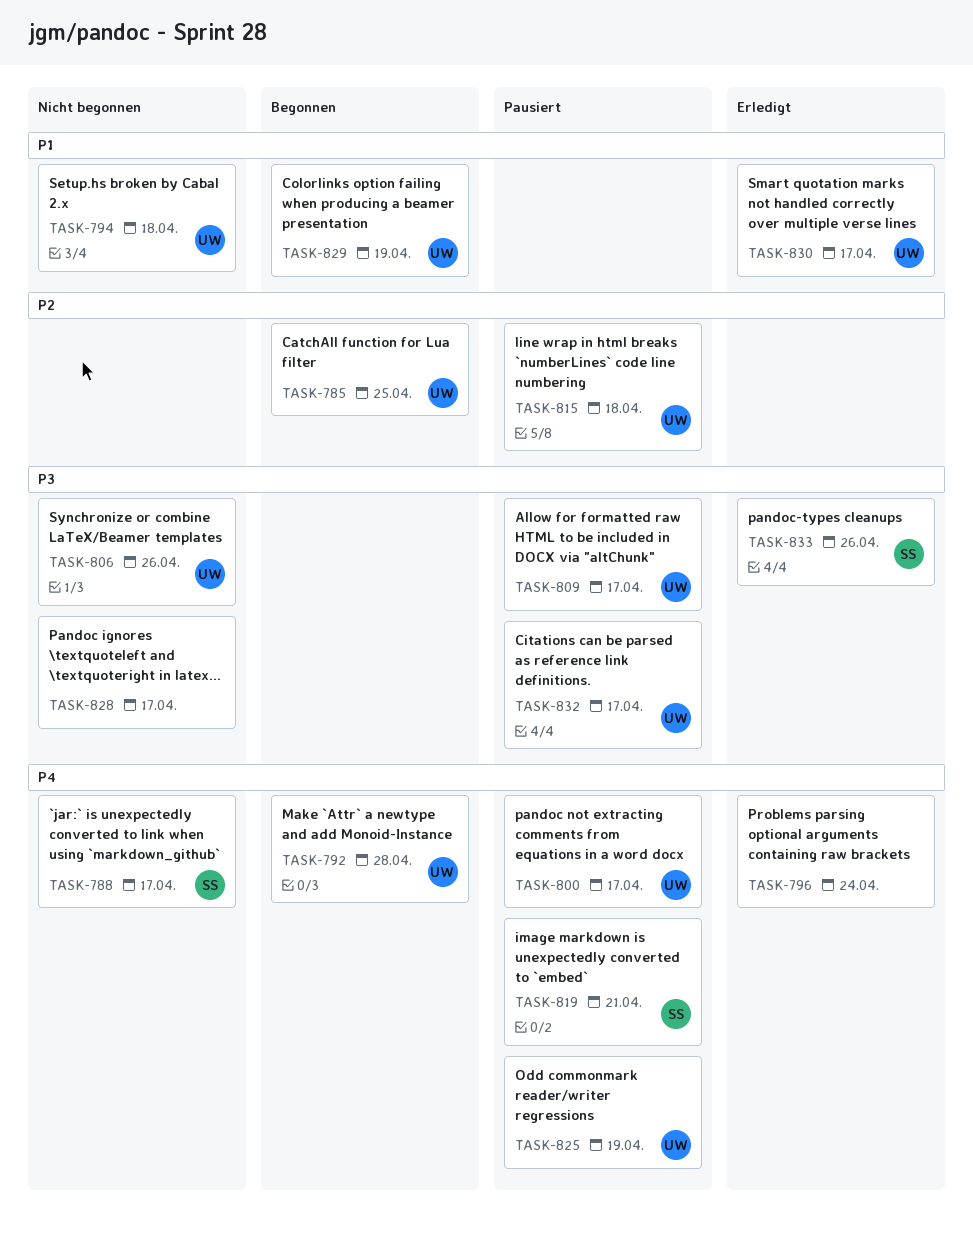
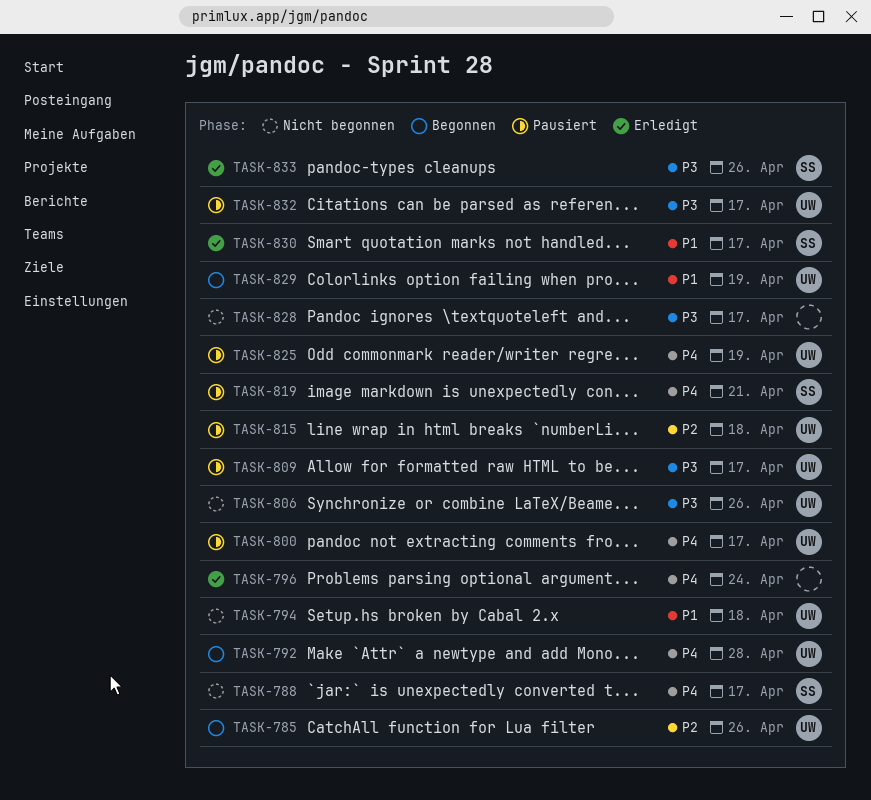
TASK-785, due: Apr 25 -> Apr 26
TASK-830, owner: UW -> SS

